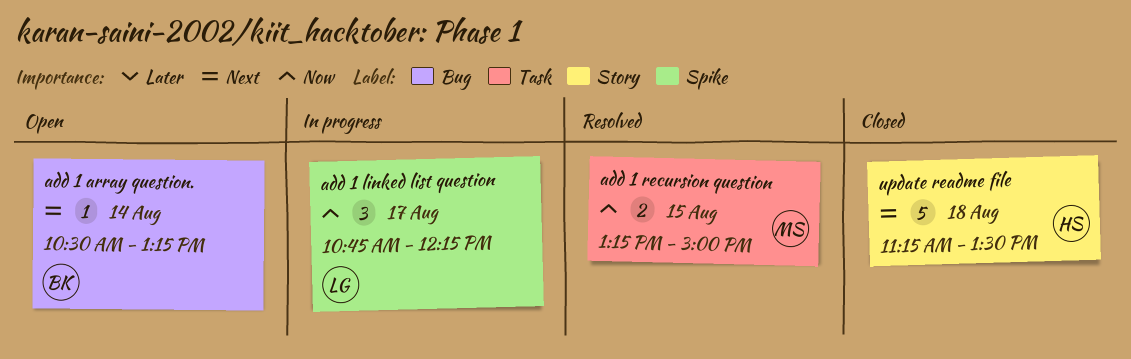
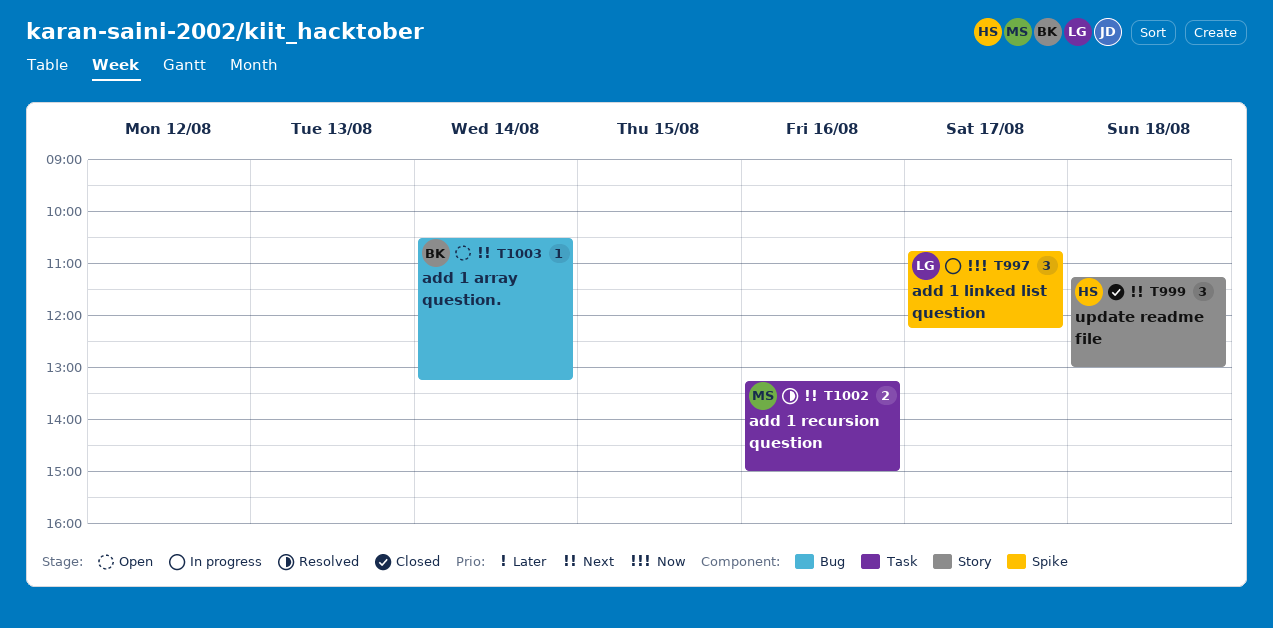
add 1 recursion question, priority: Now -> Next
add 1 recursion question, day: Aug 15 -> Aug 16
update readme file, estimate: 5 -> 3
update readme file, ends: 13:30 -> 13:00

